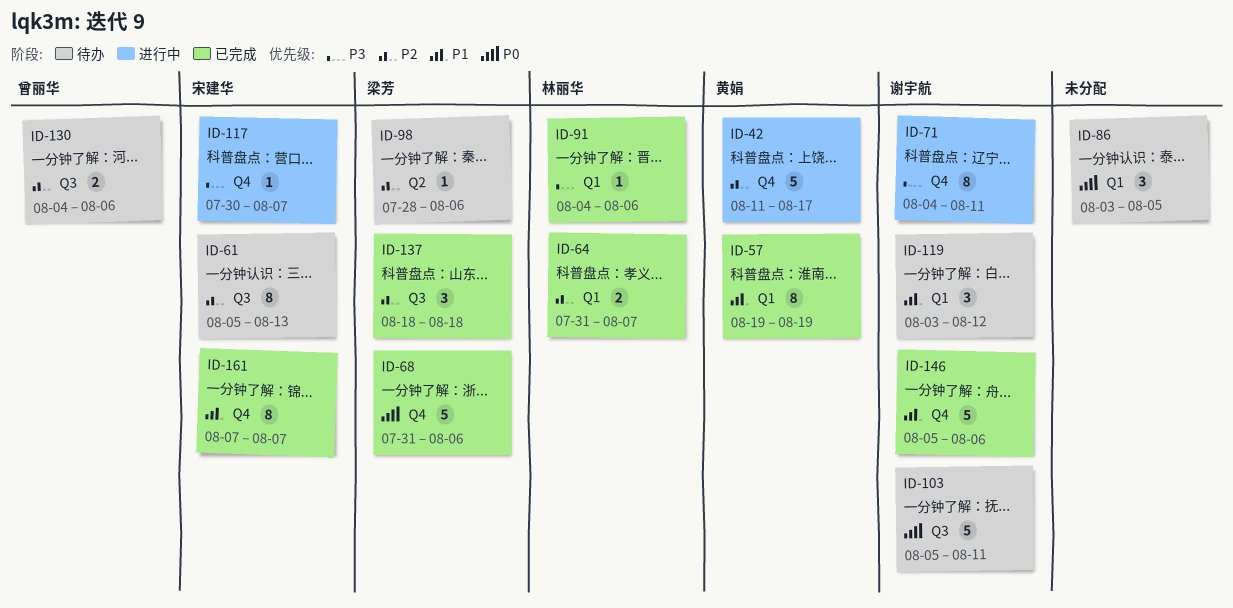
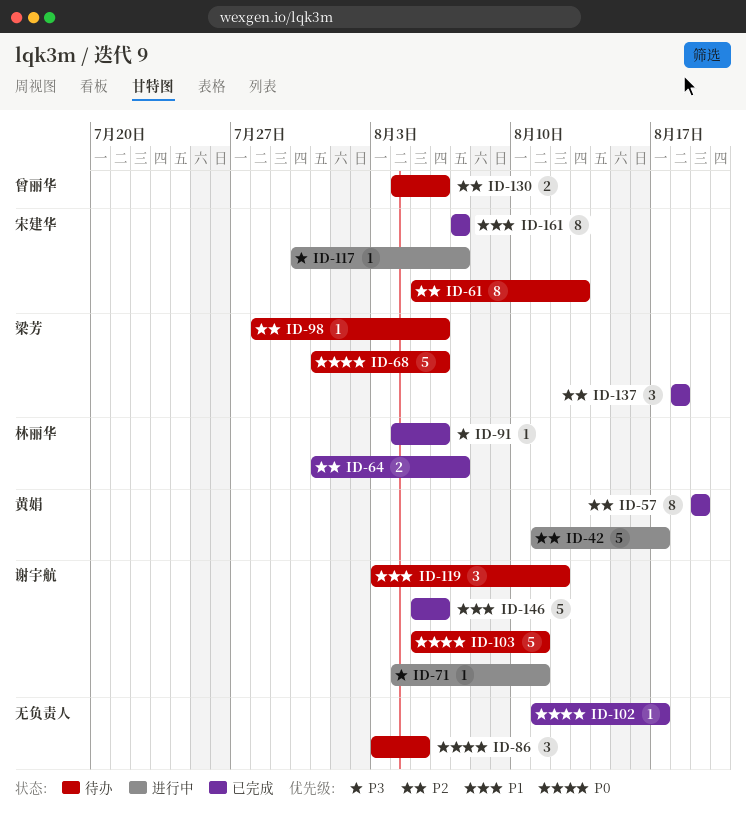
ID-57, priority: P1 -> P2
ID-68, status: 已完成 -> 待办
ID-71, estimate: 8 -> 1
ID-102: none -> present

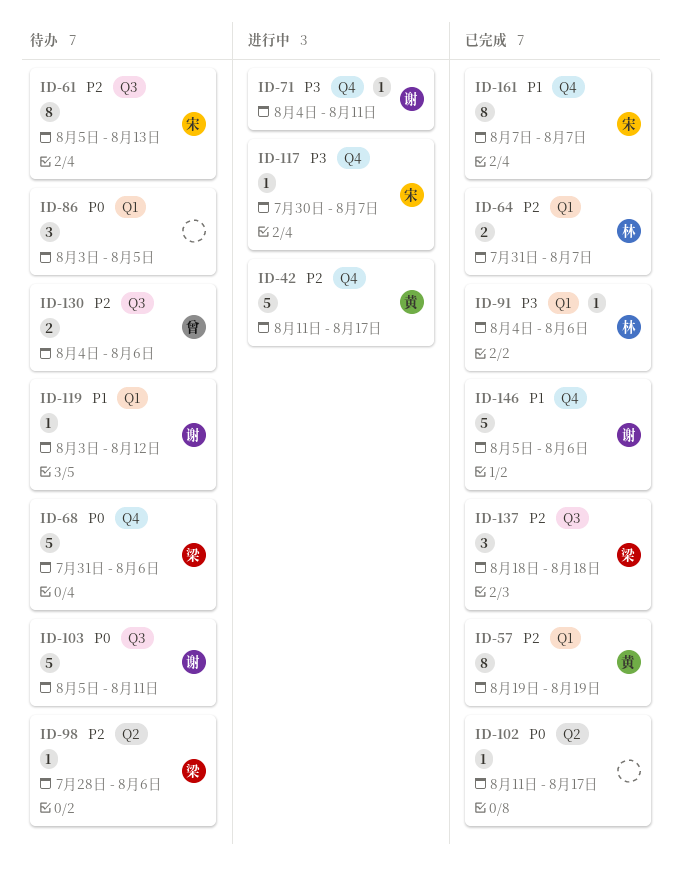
ID-119, estimate: 3 -> 1

